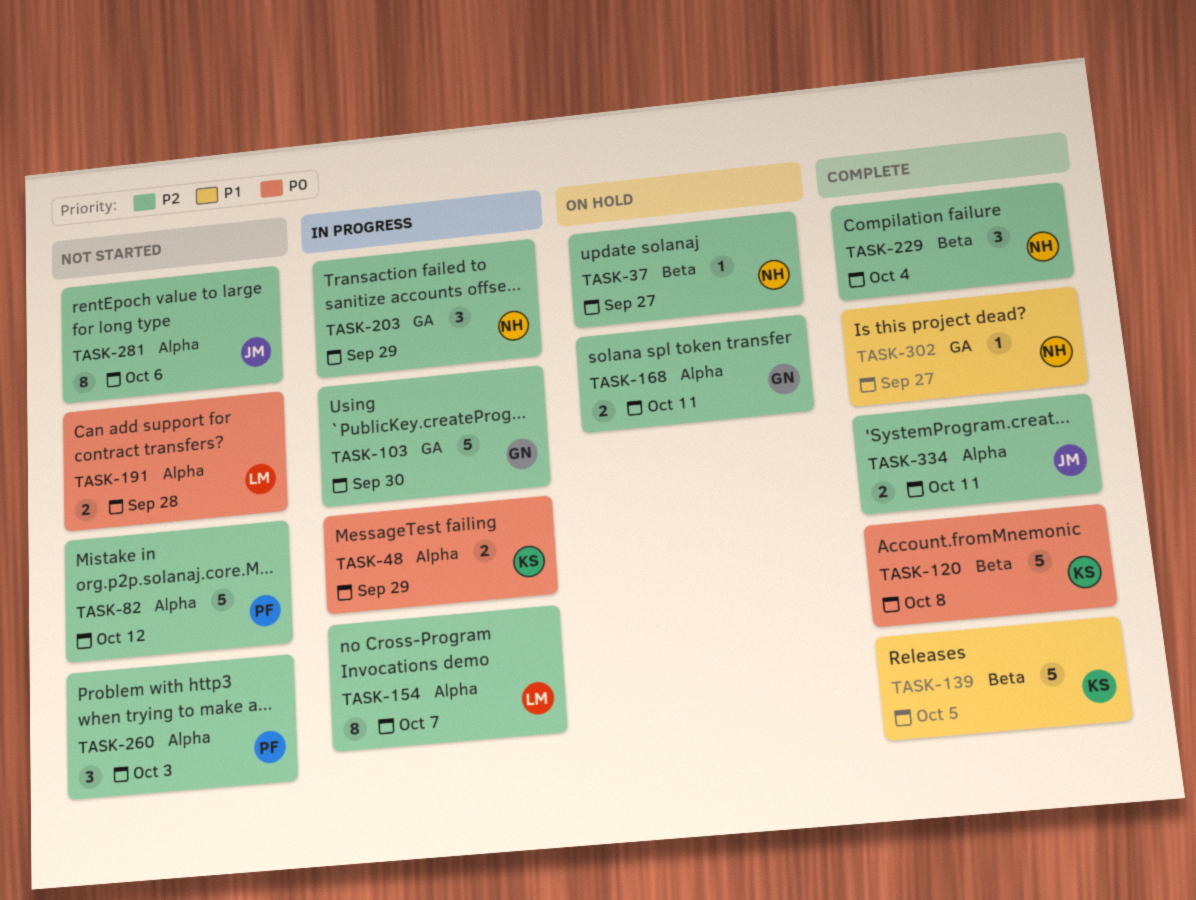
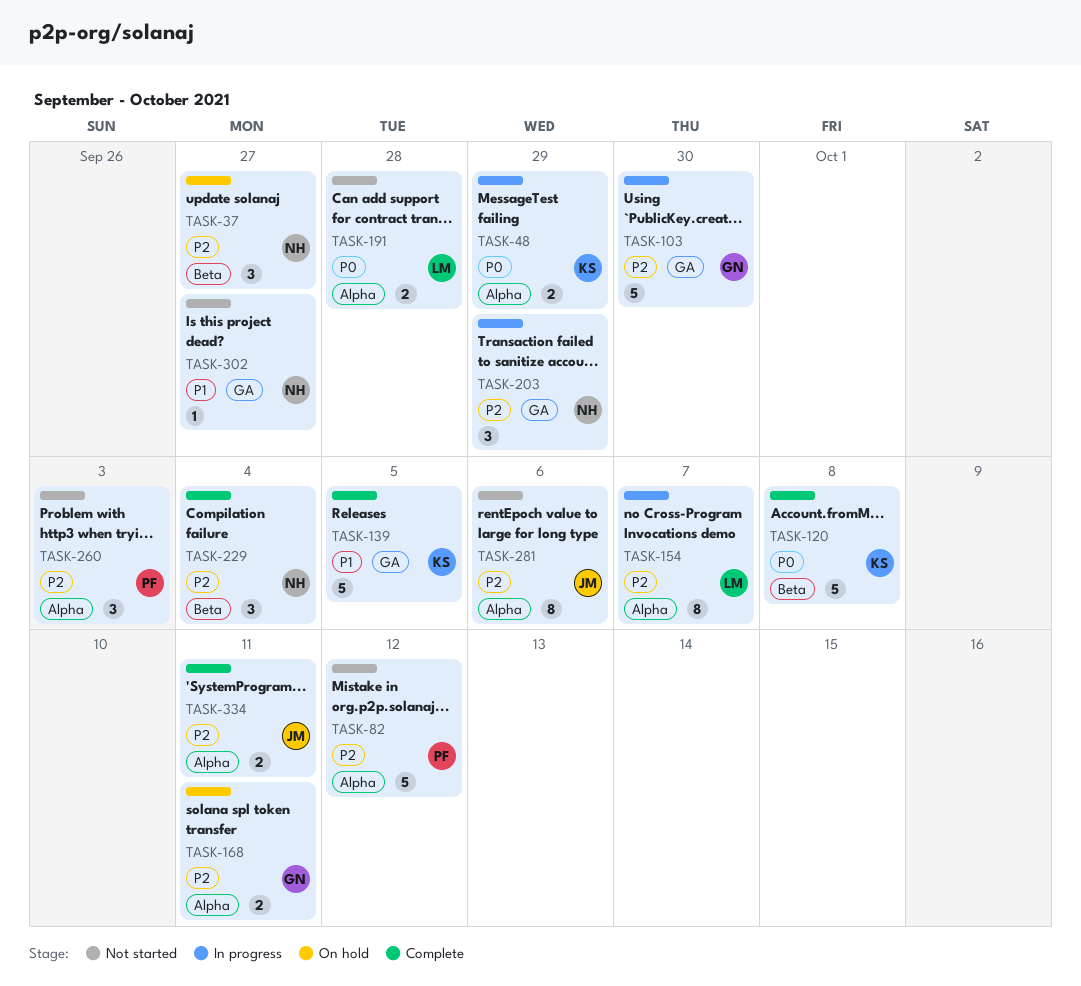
TASK-37, estimate: 1 -> 3
TASK-139, label: Beta -> GA
TASK-302, status: Complete -> Not started

